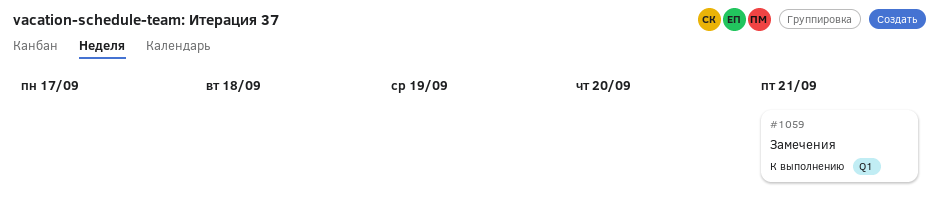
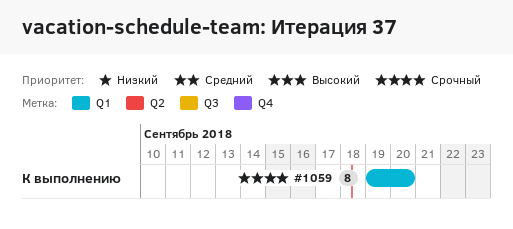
#1059, due: Sep 21 -> Sep 20

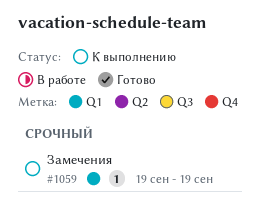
#1059, estimate: 8 -> 1
#1059, due: Sep 20 -> Sep 19

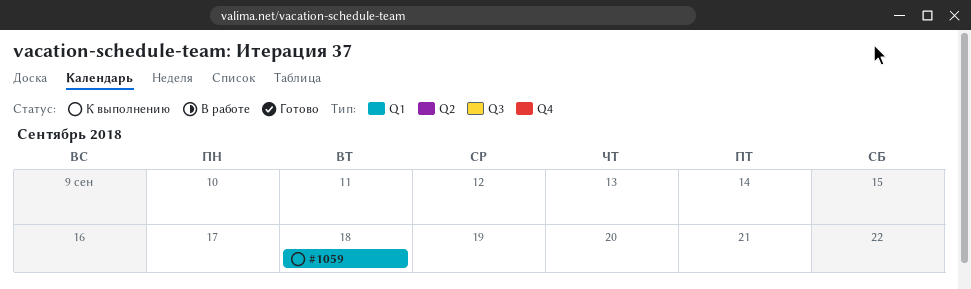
#1059, start: Sep 19 -> Sep 18
#1059, due: Sep 19 -> Sep 18

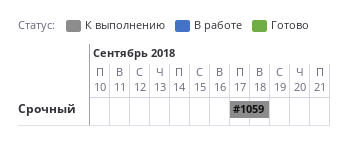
#1059, start: Sep 18 -> Sep 17

